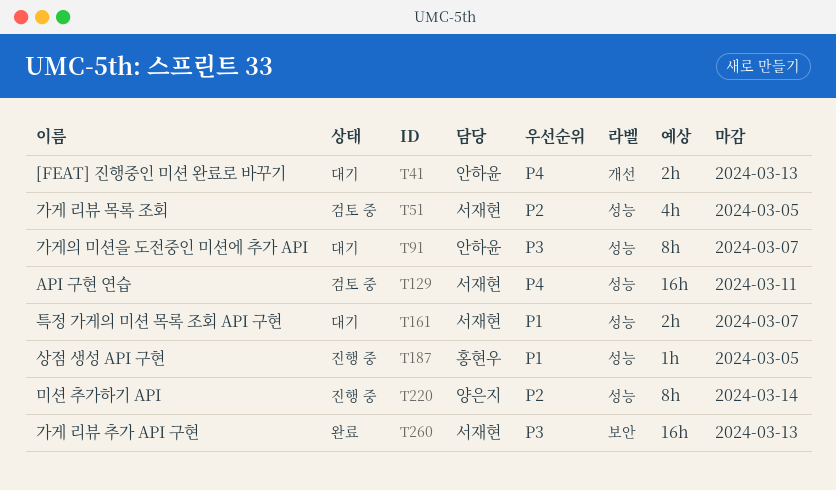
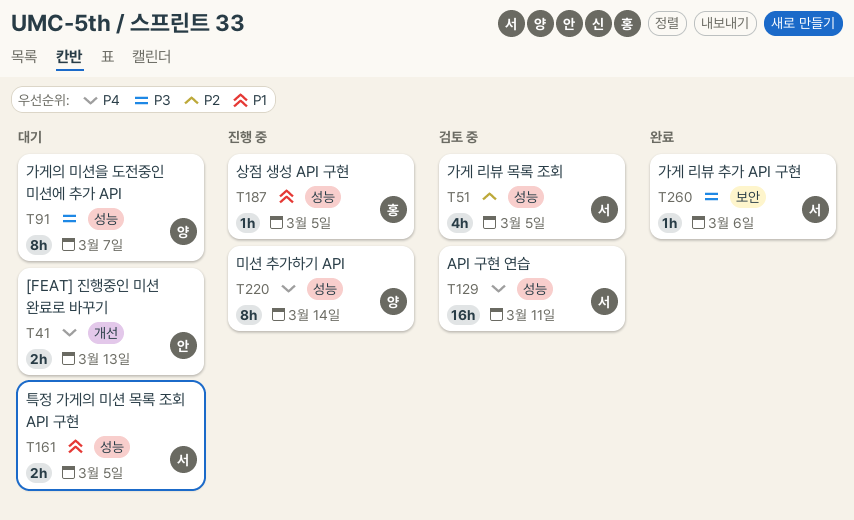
T91, owner: 안하윤 -> 양은지
T161, due: Mar 7 -> Mar 5
T220, priority: P2 -> P4
T260, estimate: 16h -> 1h
T260, due: Mar 13 -> Mar 6

